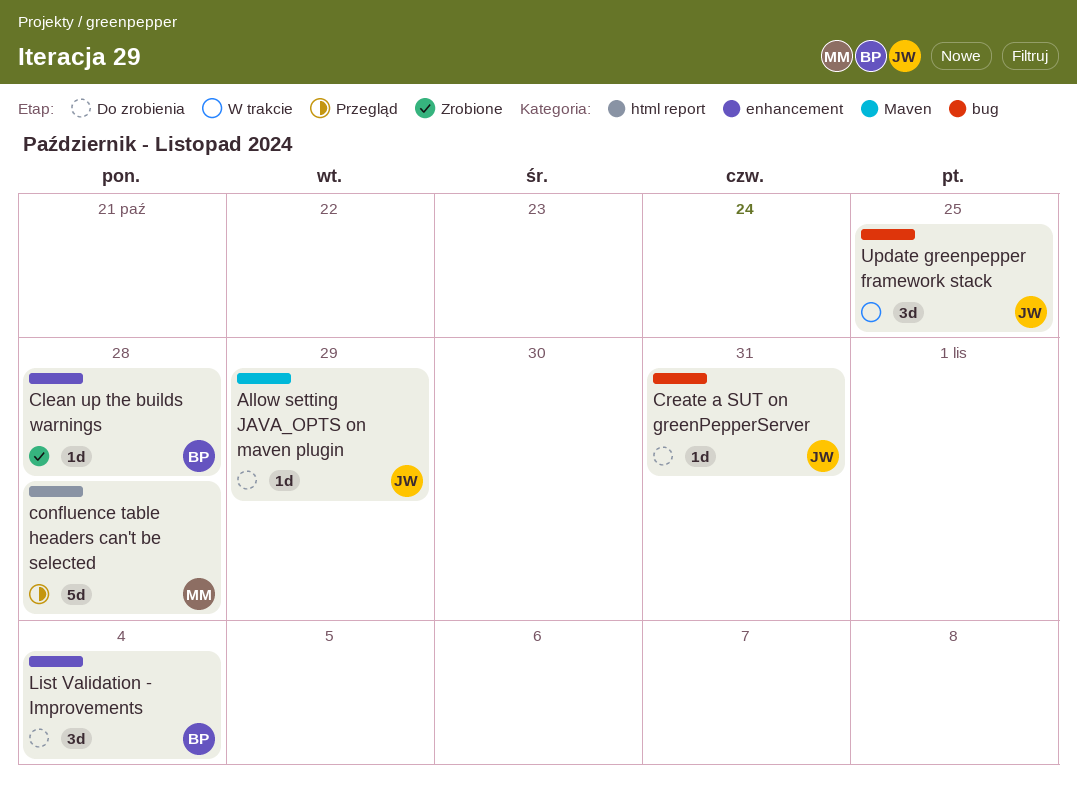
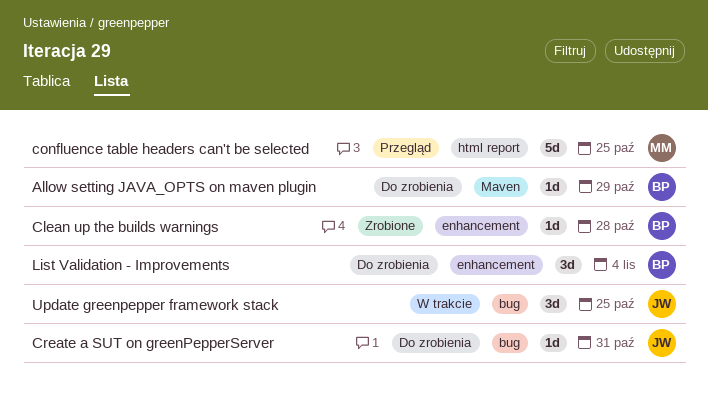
Allow setting JAVA_OPTS on maven plugin, owner: JW -> BP
confluence table headers can't be selected, due: Oct 28 -> Oct 25

